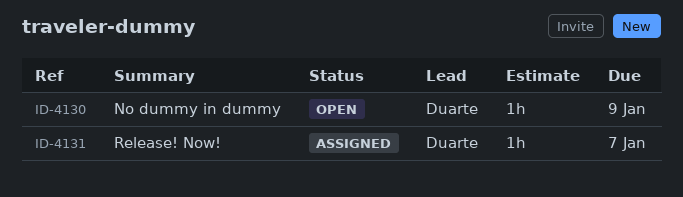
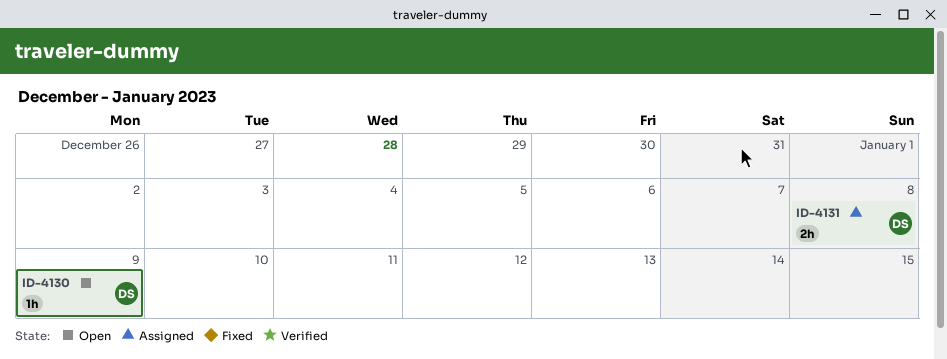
ID-4131, estimate: 1h -> 2h
ID-4131, due: Jan 7 -> Jan 8

